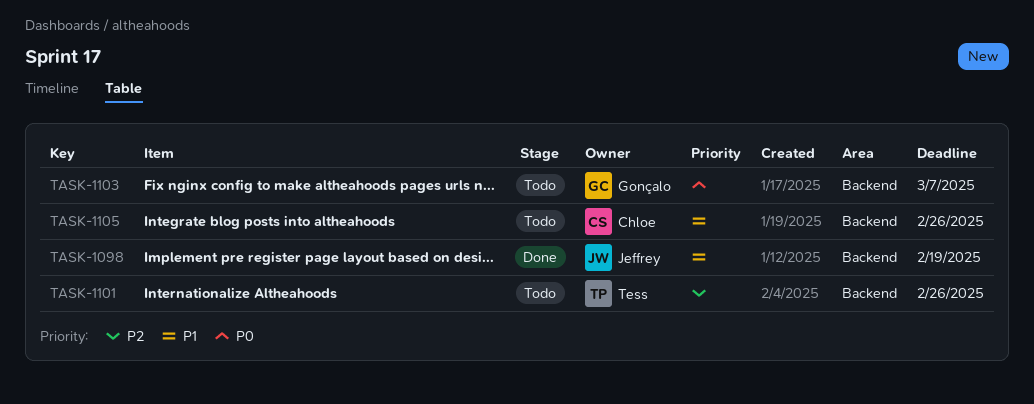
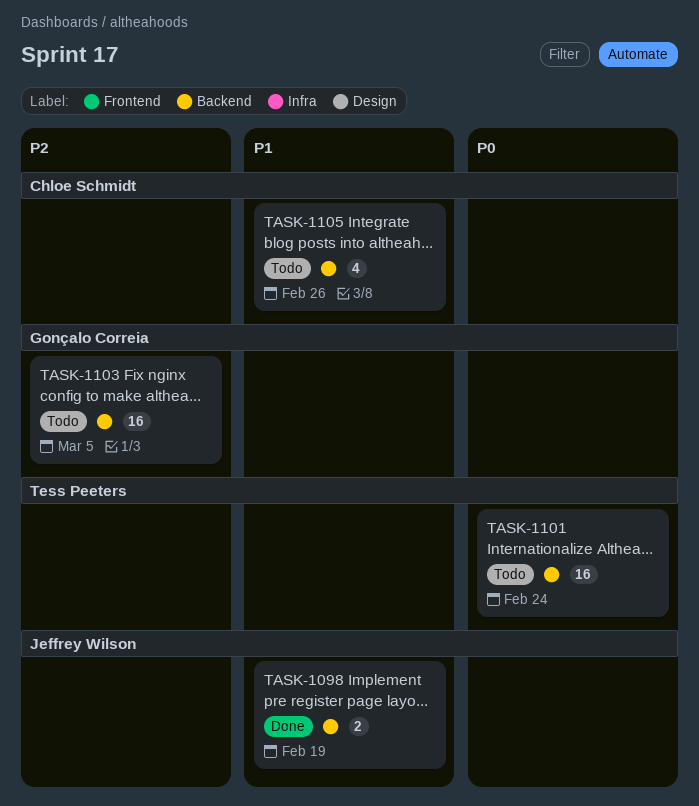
TASK-1101, priority: P2 -> P0
TASK-1101, due: Feb 26 -> Feb 24
TASK-1103, priority: P0 -> P2
TASK-1103, due: Mar 7 -> Mar 5

